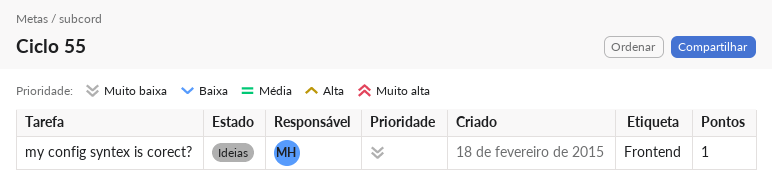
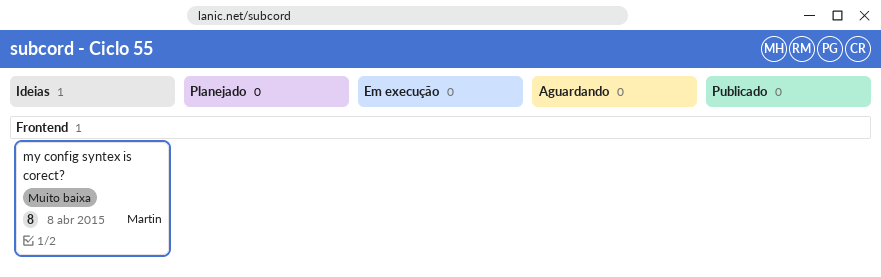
my config syntex is corect?, estimate: 1 -> 8

